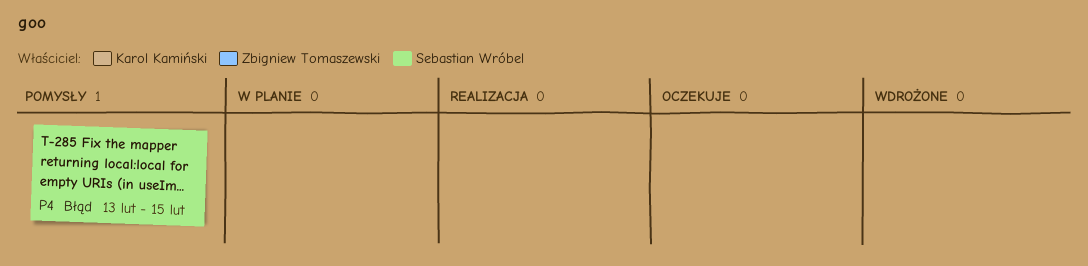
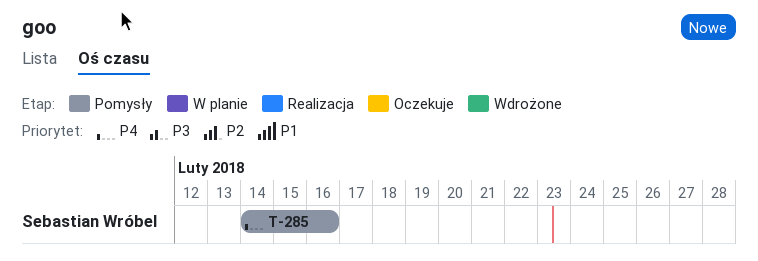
T-285, start: Feb 13 -> Feb 14
T-285, due: Feb 15 -> Feb 16

